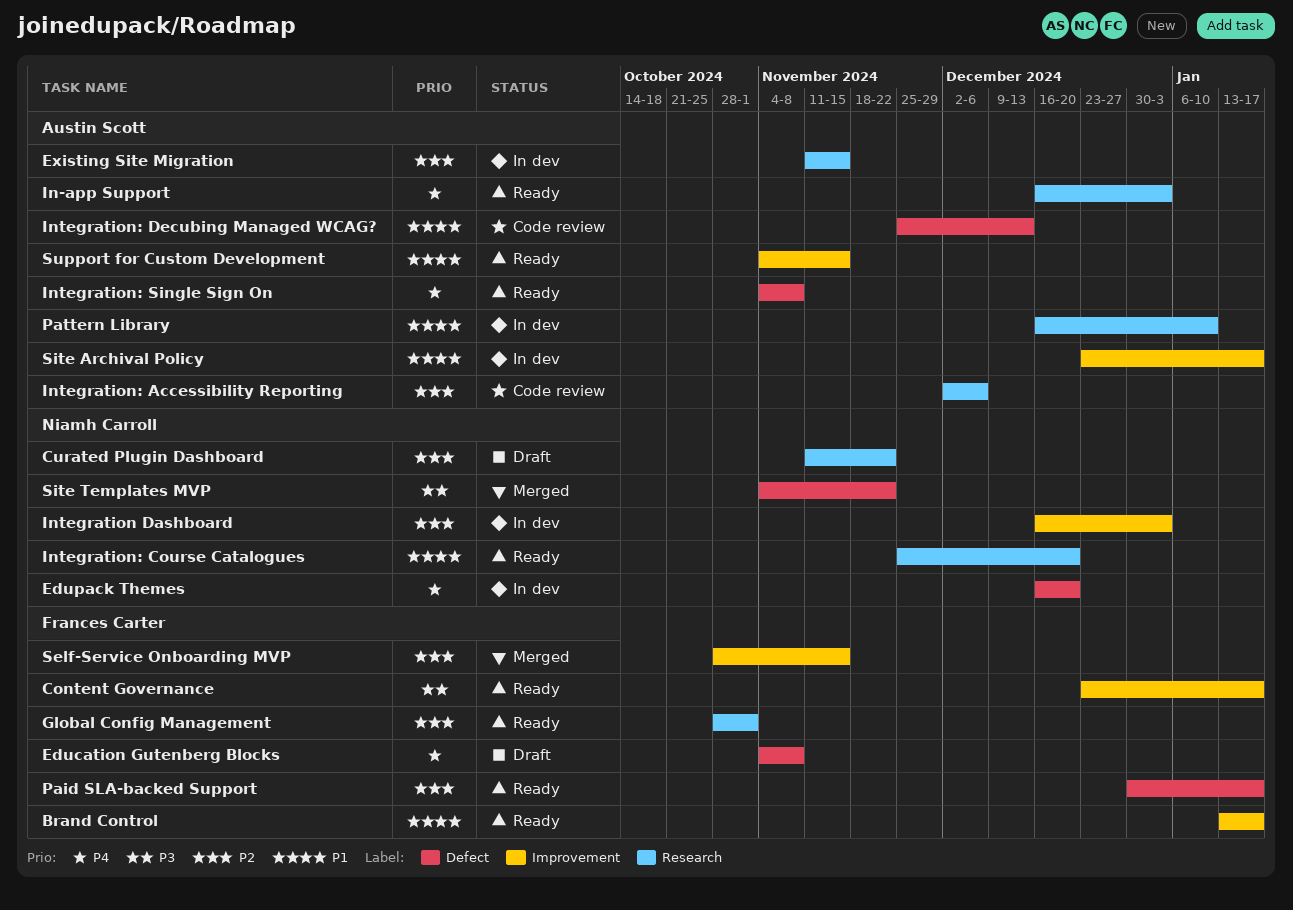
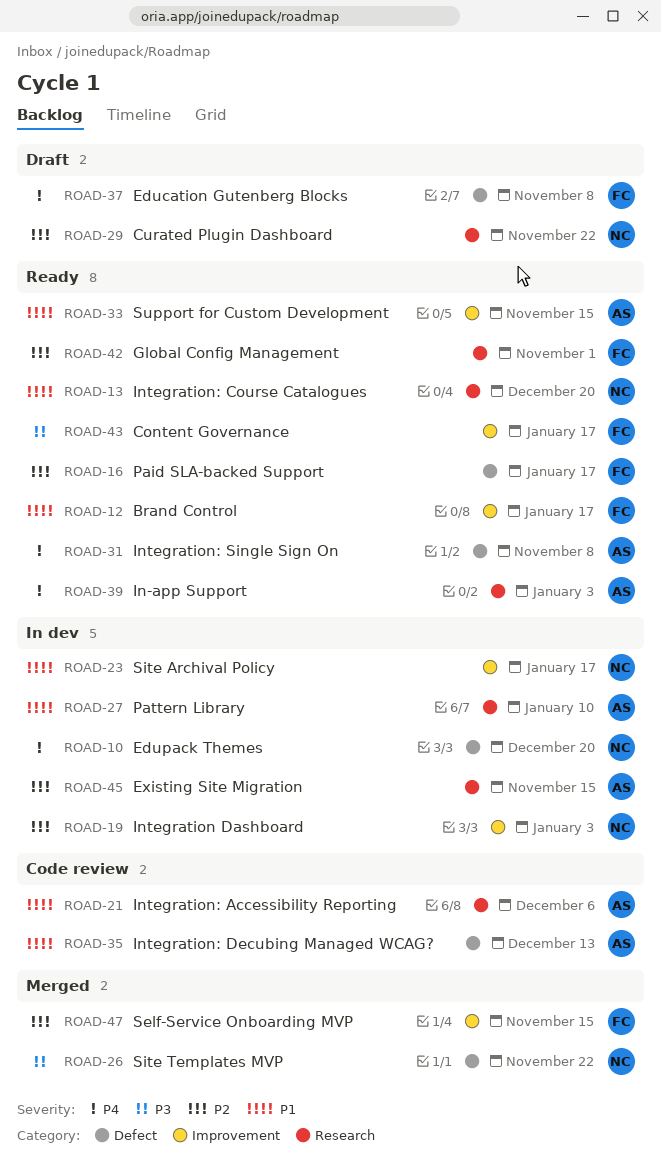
Integration: Accessibility Reporting, priority: P2 -> P1
Site Archival Policy, owner: Austin Scott -> Niamh Carroll

